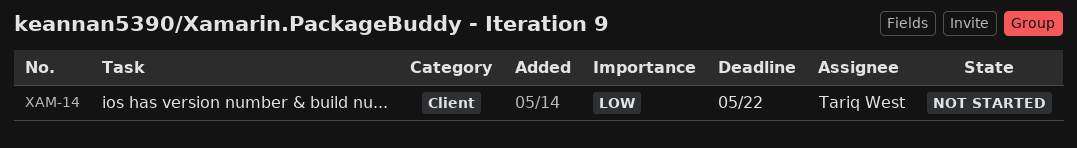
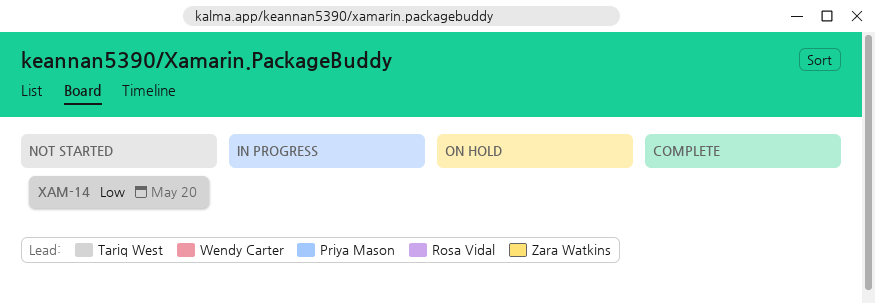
XAM-14, due: May 22 -> May 20

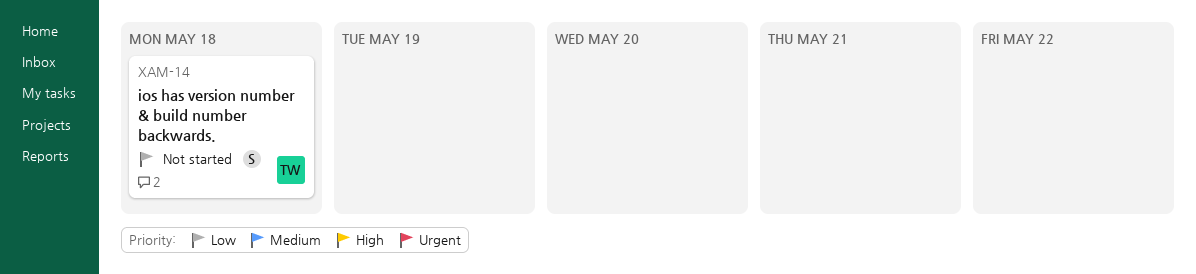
XAM-14, due: May 20 -> May 18

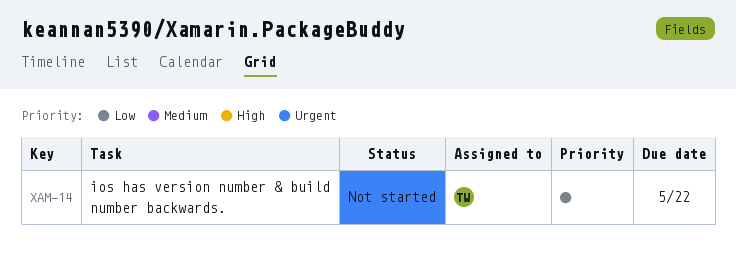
XAM-14, due: May 18 -> May 22

